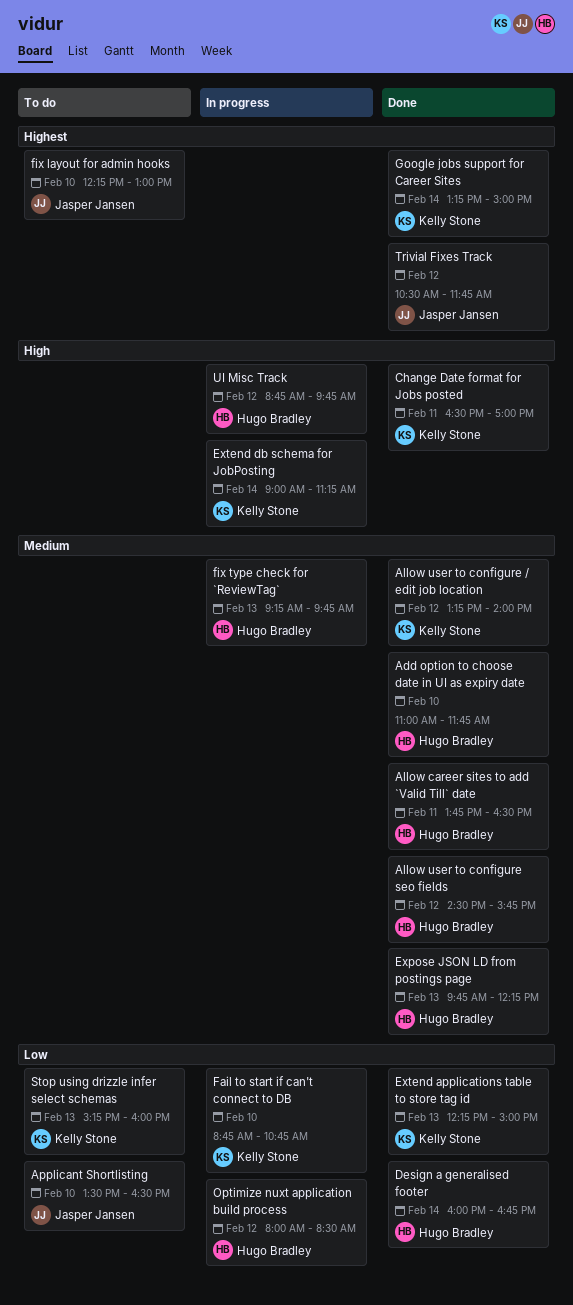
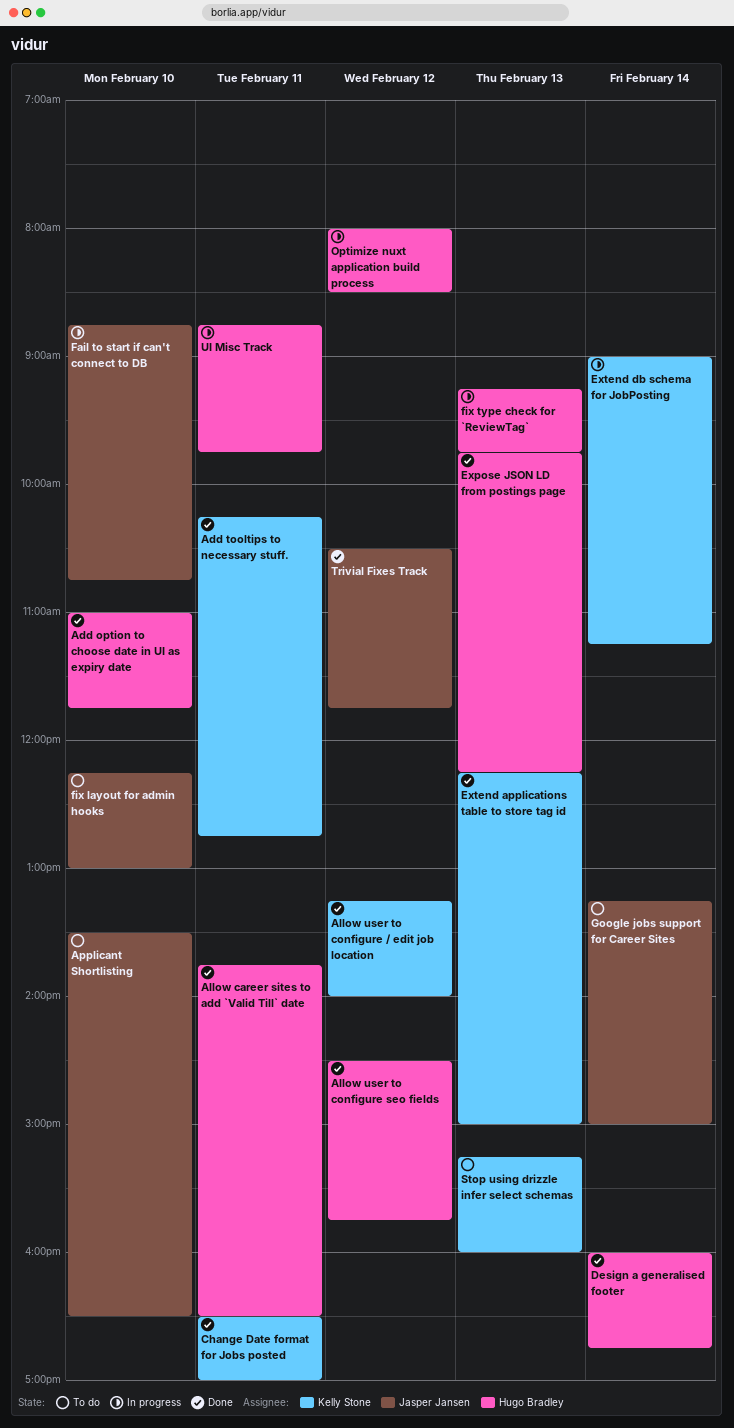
Add tooltips to necessary stuff.: none -> present
Fail to start if can't connect to DB, owner: Kelly Stone -> Jasper Jansen
Google jobs support for Career Sites, status: Done -> To do
Google jobs support for Career Sites, owner: Kelly Stone -> Jasper Jansen
UI Misc Track, day: Feb 12 -> Feb 11

